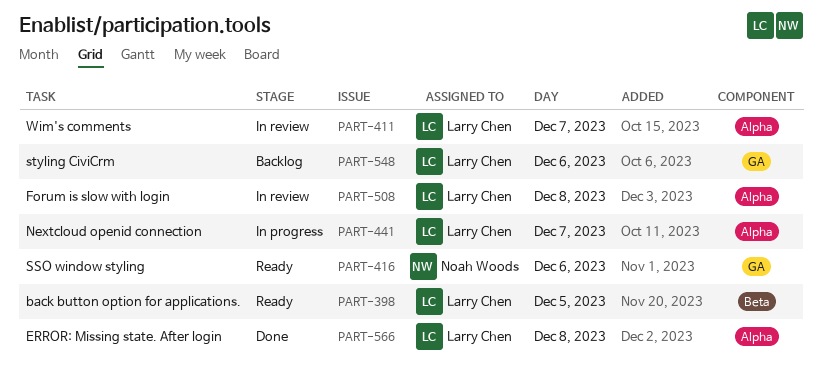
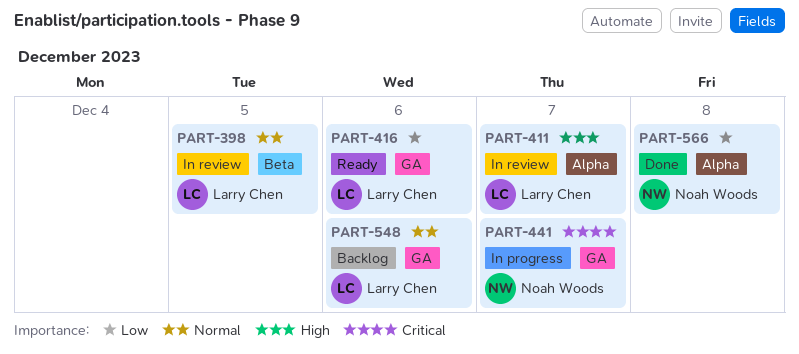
PART-398, status: Ready -> In review
PART-416, owner: Noah Woods -> Larry Chen
PART-441, owner: Larry Chen -> Noah Woods
PART-441, label: Alpha -> GA
PART-508: present -> none
PART-566, owner: Larry Chen -> Noah Woods

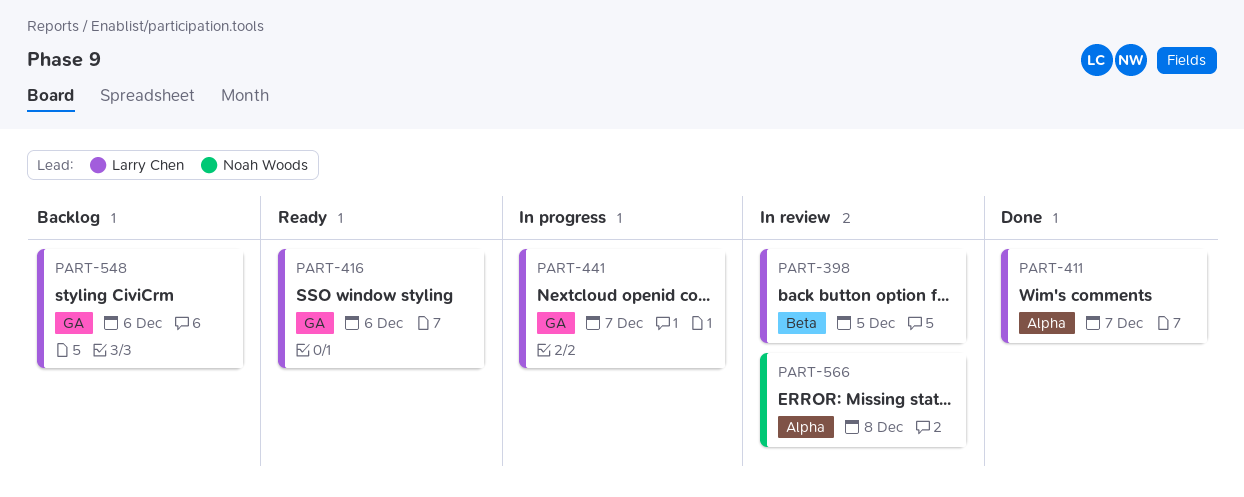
PART-411, status: In review -> Done
PART-441, owner: Noah Woods -> Larry Chen
PART-566, status: Done -> In review

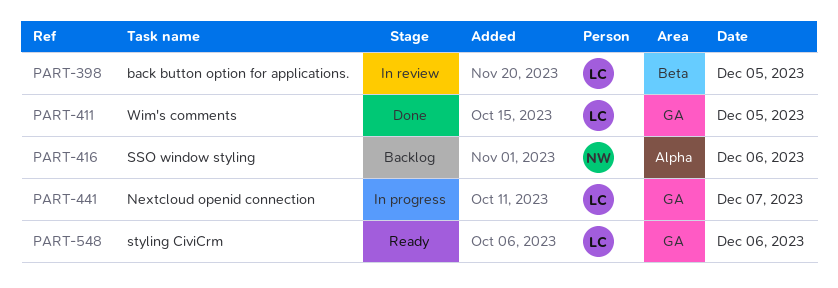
PART-411, label: Alpha -> GA
PART-411, day: Dec 7 -> Dec 5
PART-416, status: Ready -> Backlog
PART-416, owner: Larry Chen -> Noah Woods
PART-416, label: GA -> Alpha
PART-548, status: Backlog -> Ready
PART-566: present -> none

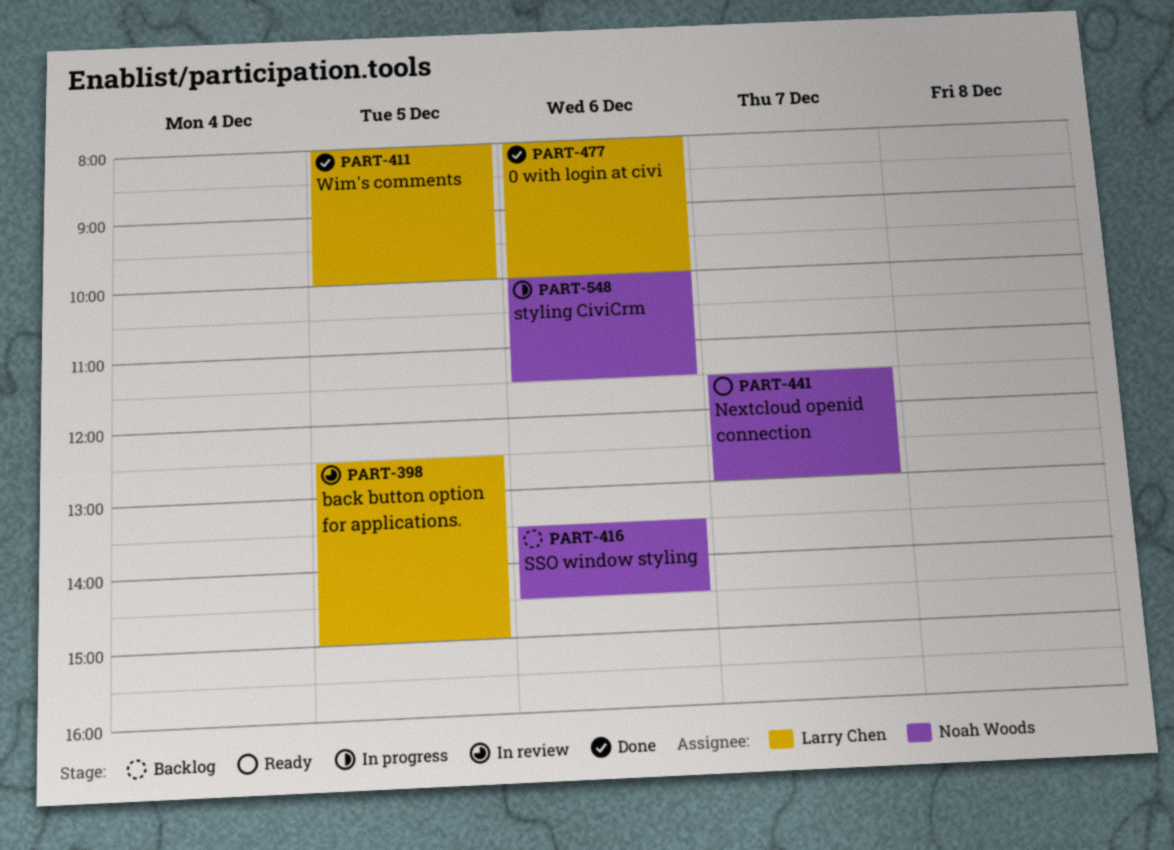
PART-441, status: In progress -> Ready
PART-441, owner: Larry Chen -> Noah Woods
PART-477: none -> present
PART-548, status: Ready -> In progress
PART-548, owner: Larry Chen -> Noah Woods

